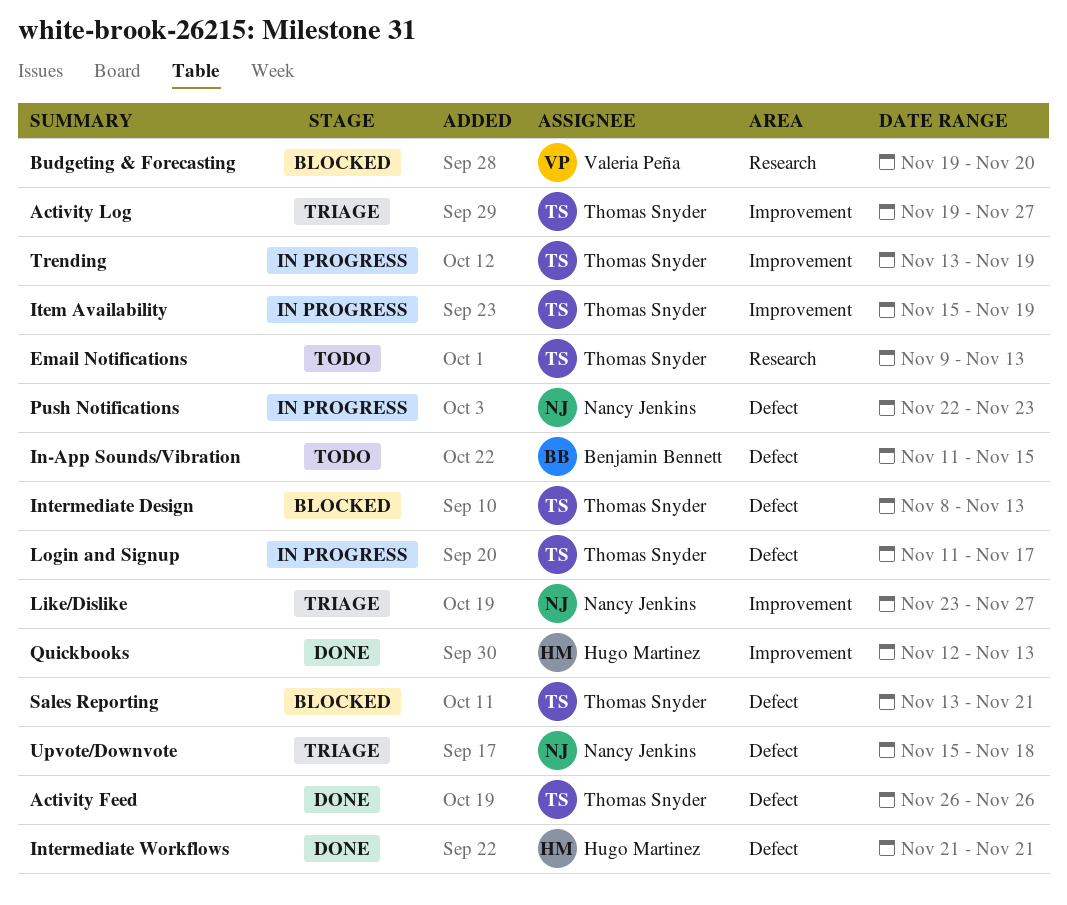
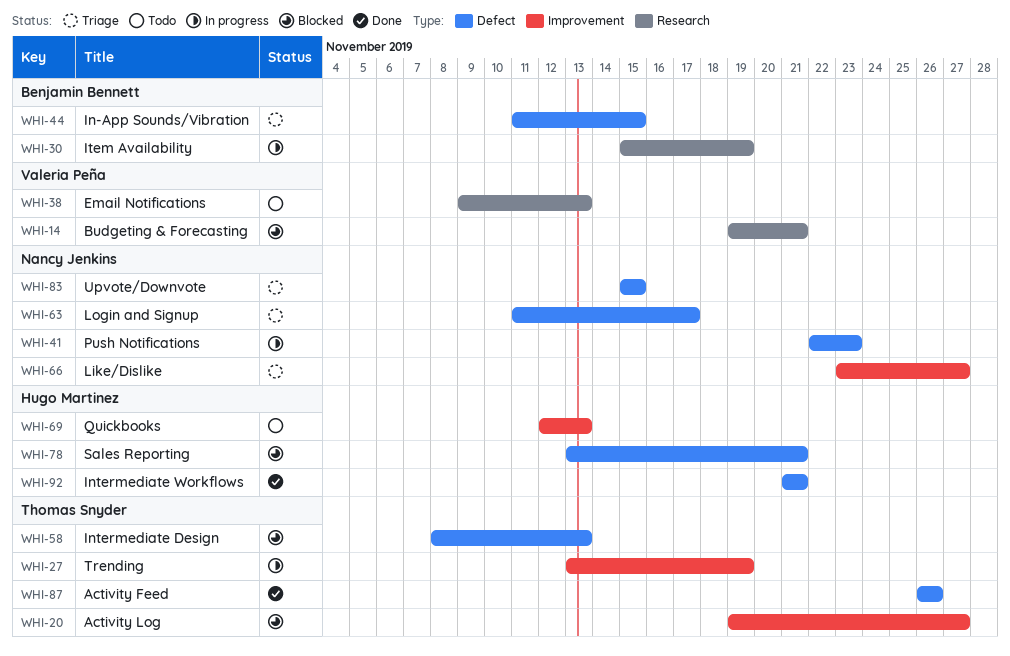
Activity Log, status: Triage -> Blocked
Budgeting & Forecasting, due: Nov 20 -> Nov 21
Email Notifications, owner: Thomas Snyder -> Valeria Peña
In-App Sounds/Vibration, status: Todo -> Triage
Item Availability, owner: Thomas Snyder -> Benjamin Bennett
Item Availability, label: Improvement -> Research
Login and Signup, status: In progress -> Triage
Login and Signup, owner: Thomas Snyder -> Nancy Jenkins
Quickbooks, status: Done -> Todo
Sales Reporting, owner: Thomas Snyder -> Hugo Martinez
Upvote/Downvote, due: Nov 18 -> Nov 15

